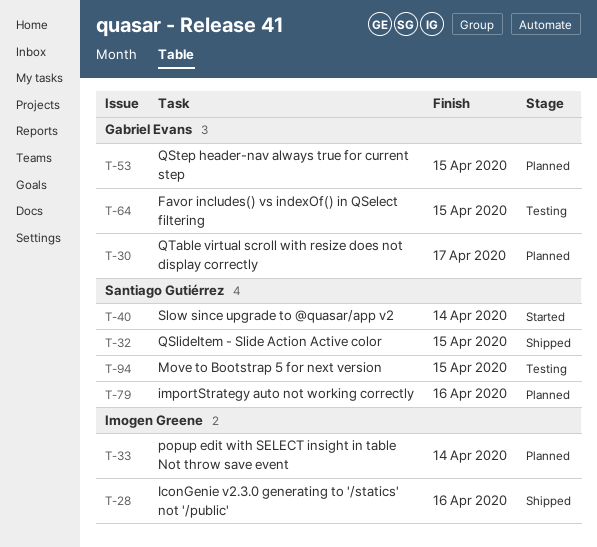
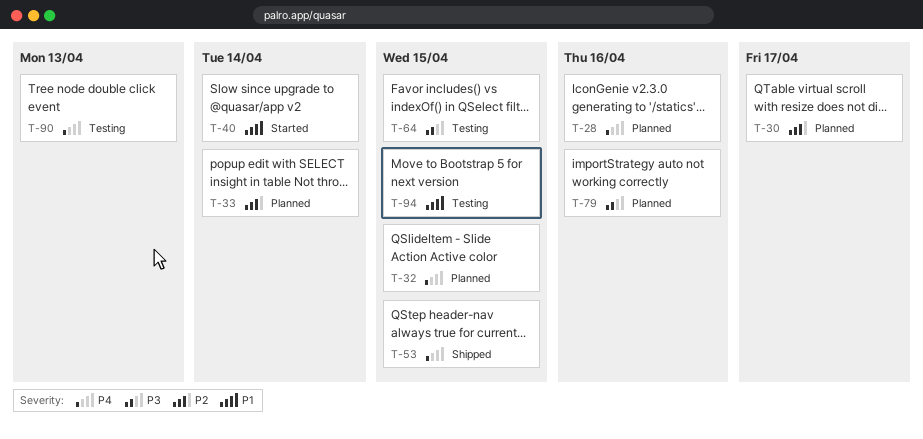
T-28, status: Shipped -> Planned
T-32, status: Shipped -> Planned
T-53, status: Planned -> Shipped
T-90: none -> present

